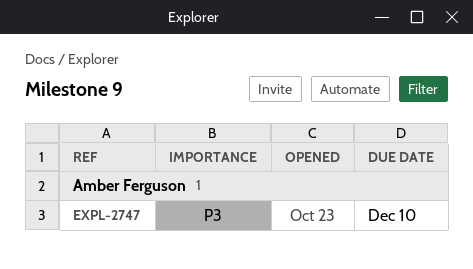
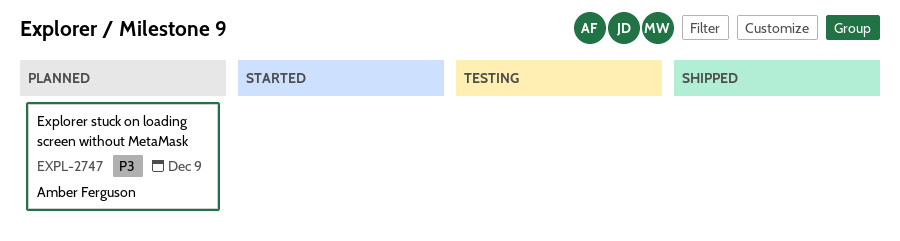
EXPL-2747, due: Dec 10 -> Dec 9

